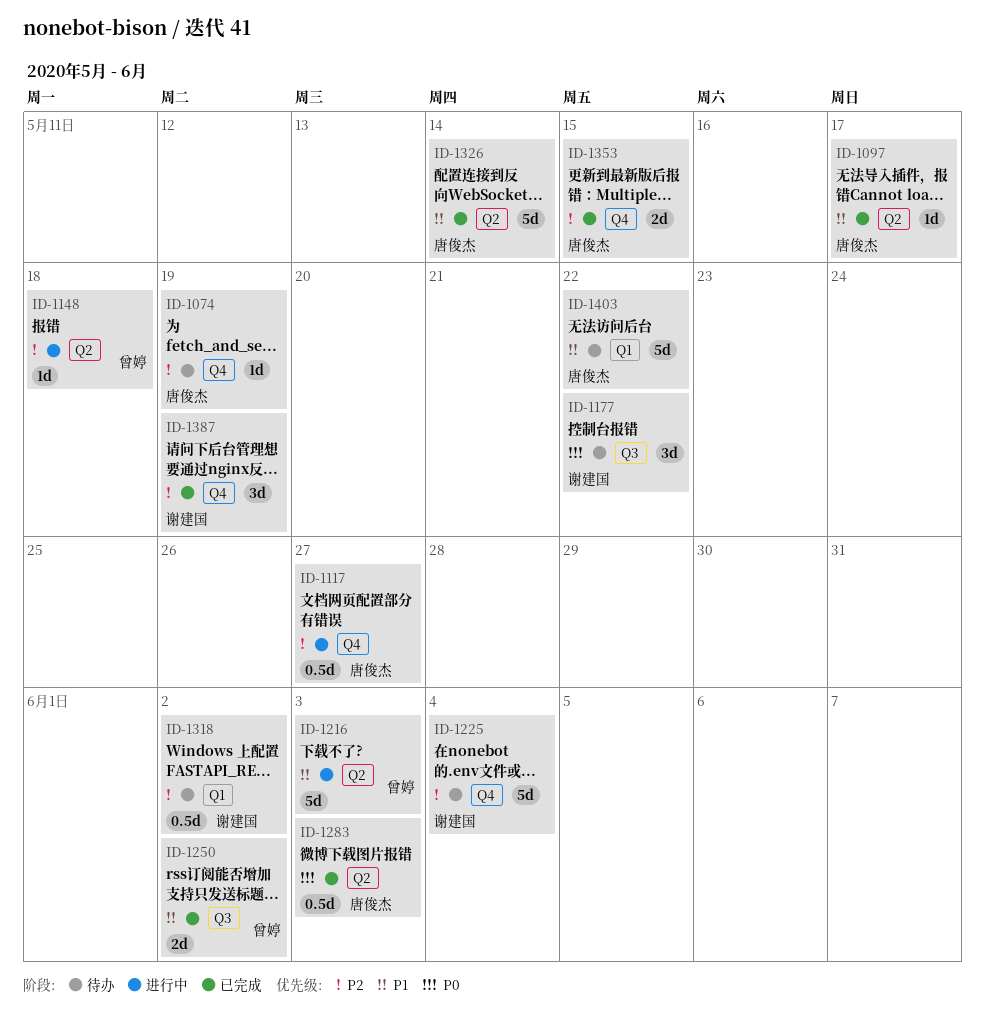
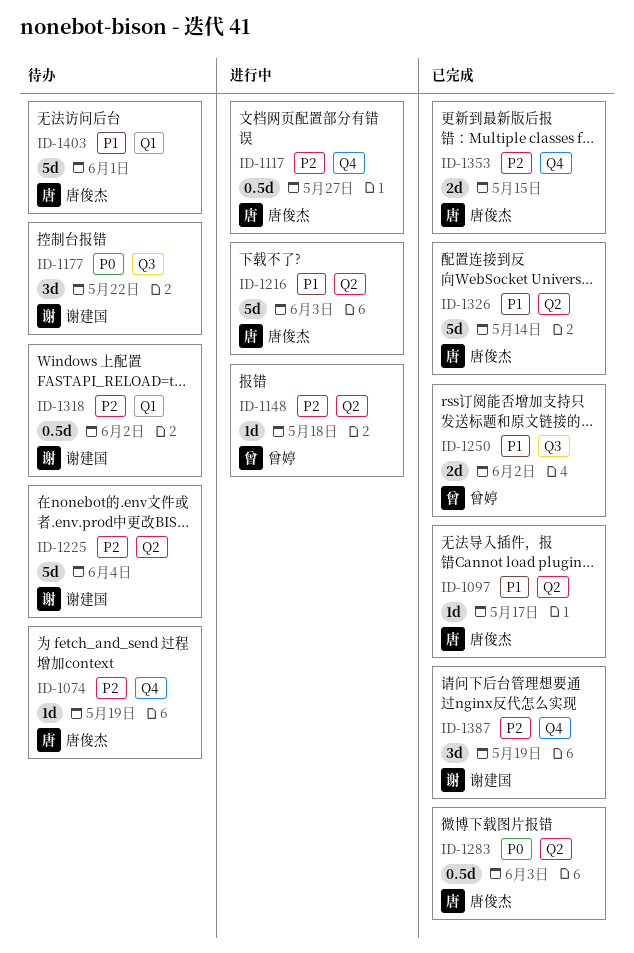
ID-1216, owner: 曾婷 -> 唐俊杰
ID-1225, label: Q4 -> Q2
ID-1403, due: May 22 -> Jun 1

